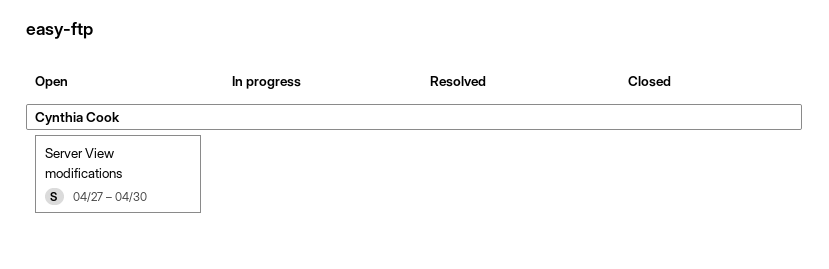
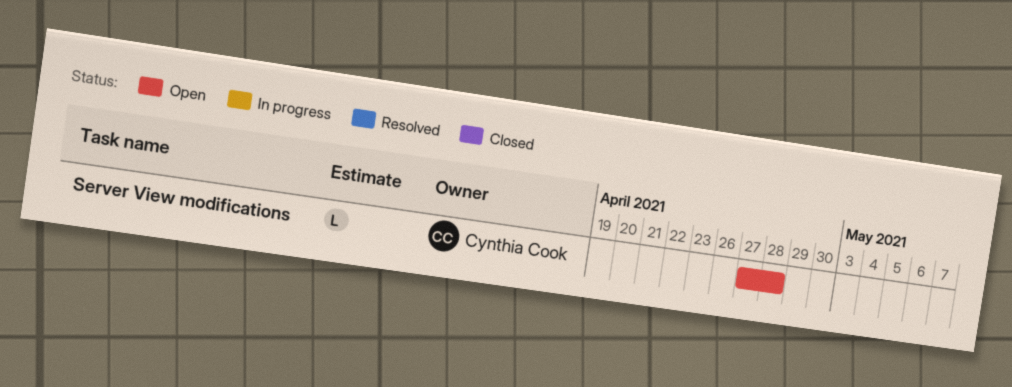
Server View modifications, estimate: S -> L
Server View modifications, due: Apr 30 -> Apr 28

